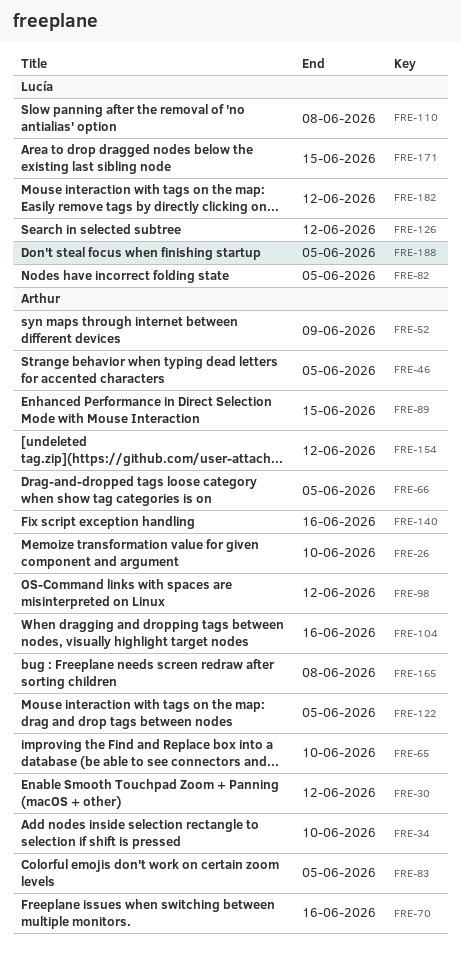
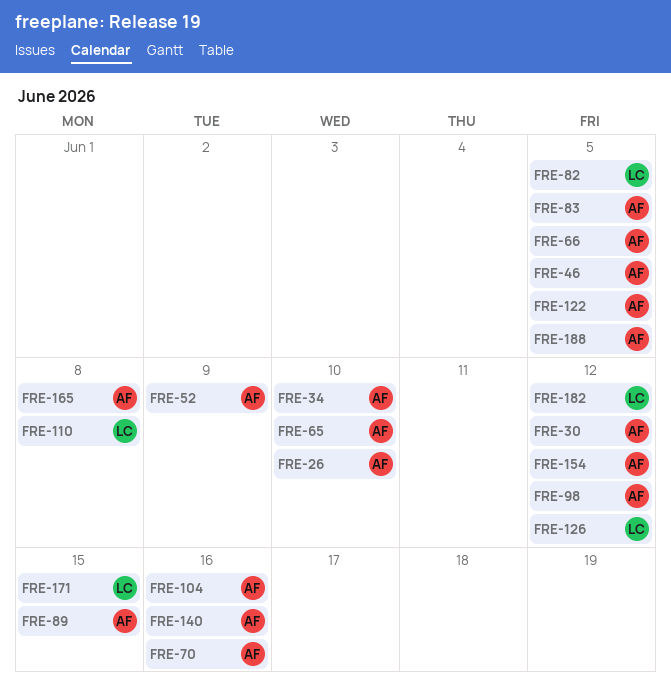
FRE-188, owner: Lucía -> Arthur

